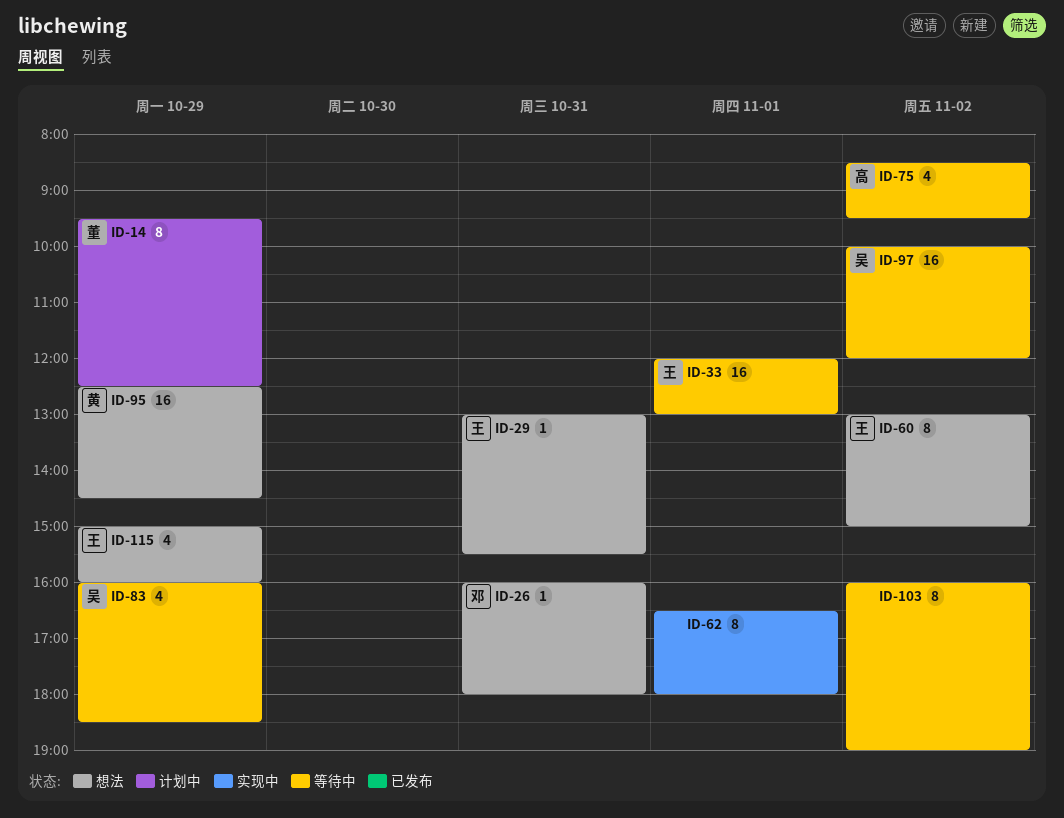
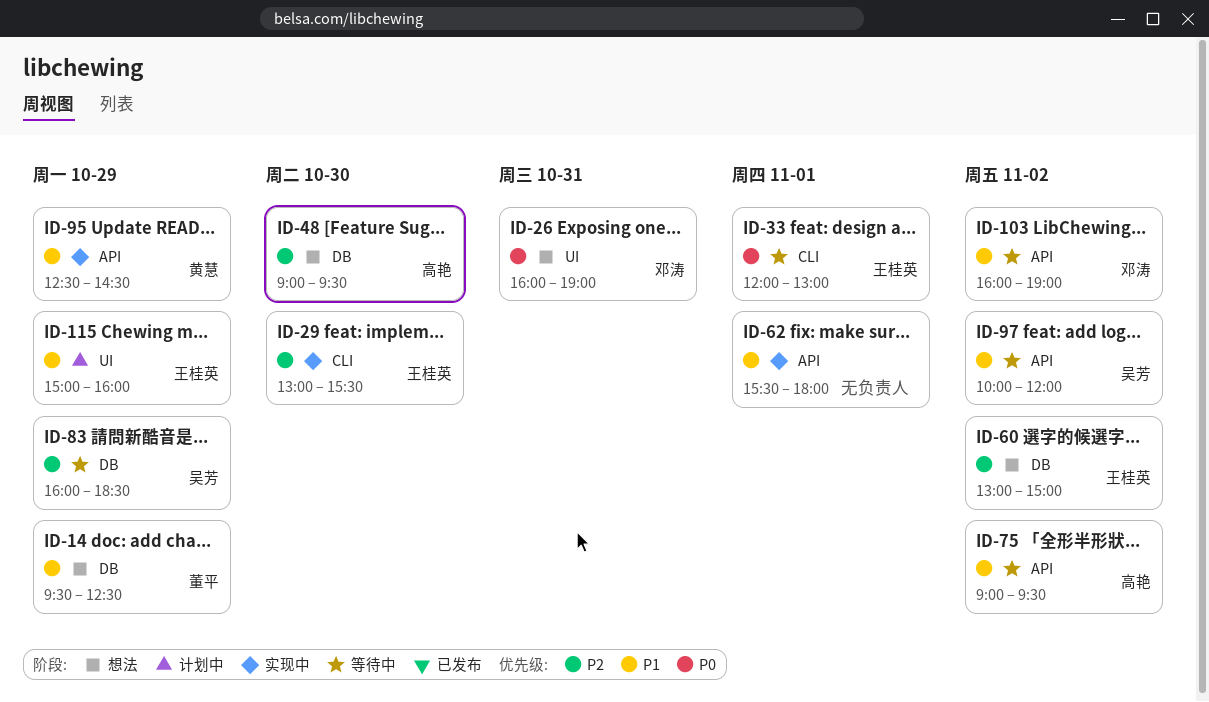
ID-14, status: 计划中 -> 想法
ID-26, ends: 18:00 -> 19:00
ID-29, status: 想法 -> 实现中
ID-29, day: Oct 31 -> Oct 30
ID-48: none -> present
ID-62, begins: 16:30 -> 15:30
ID-75, begins: 08:30 -> 09:00
ID-95, status: 想法 -> 实现中
ID-103, owner: none -> 邓涛
ID-115, status: 想法 -> 计划中

